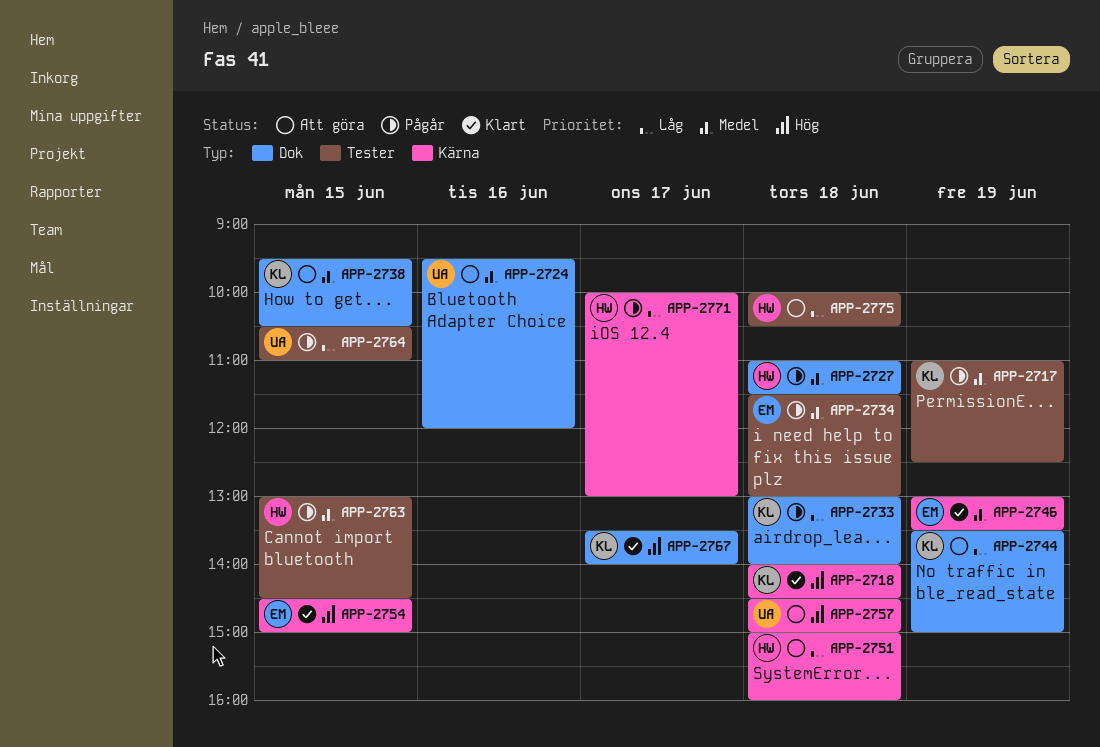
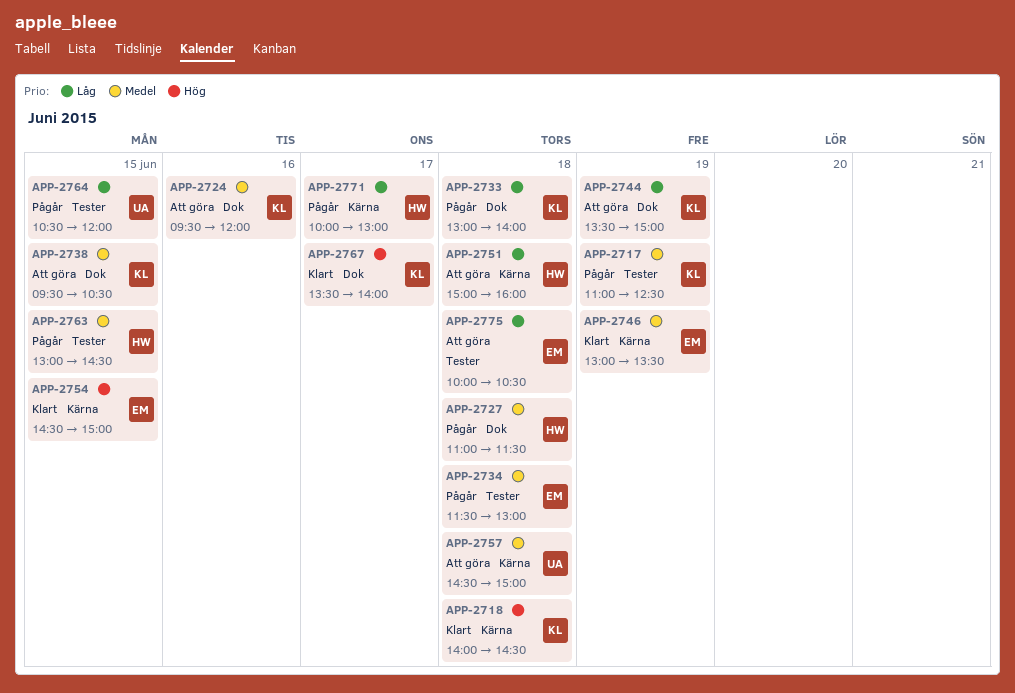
APP-2724, owner: UA -> KL
APP-2757, priority: Hög -> Medel
APP-2764, ends: 11:00 -> 12:00
APP-2775, owner: HW -> EM

